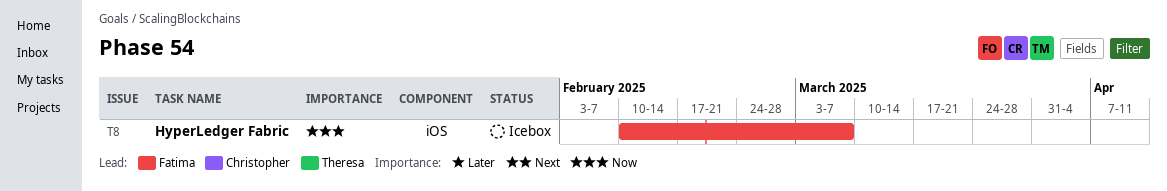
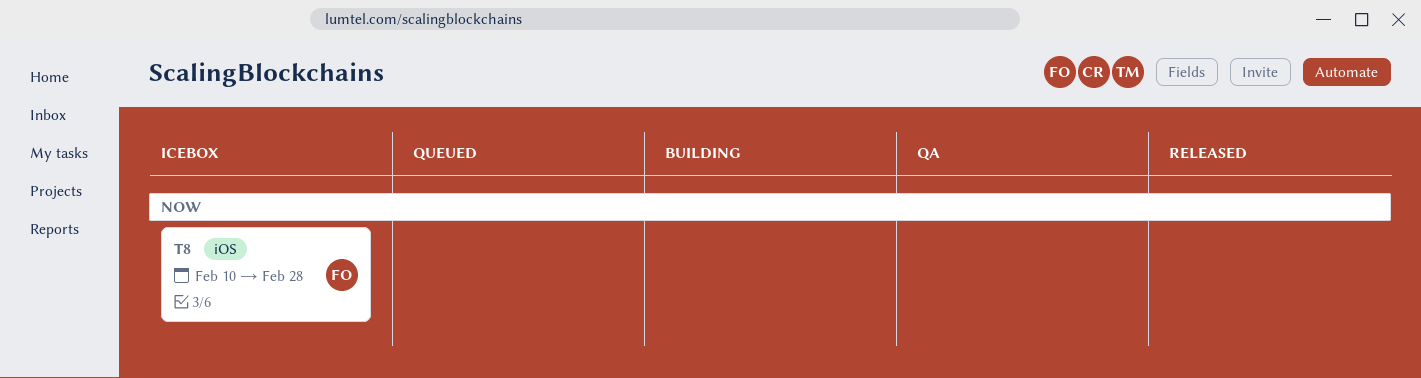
T8, due: Mar 7 -> Feb 28

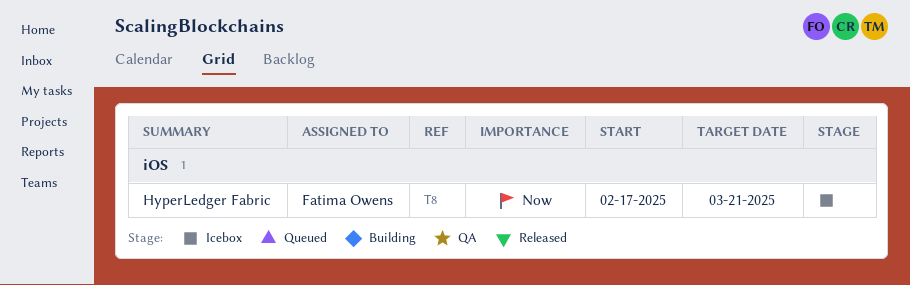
T8, start: Feb 10 -> Feb 17
T8, due: Feb 28 -> Mar 21

